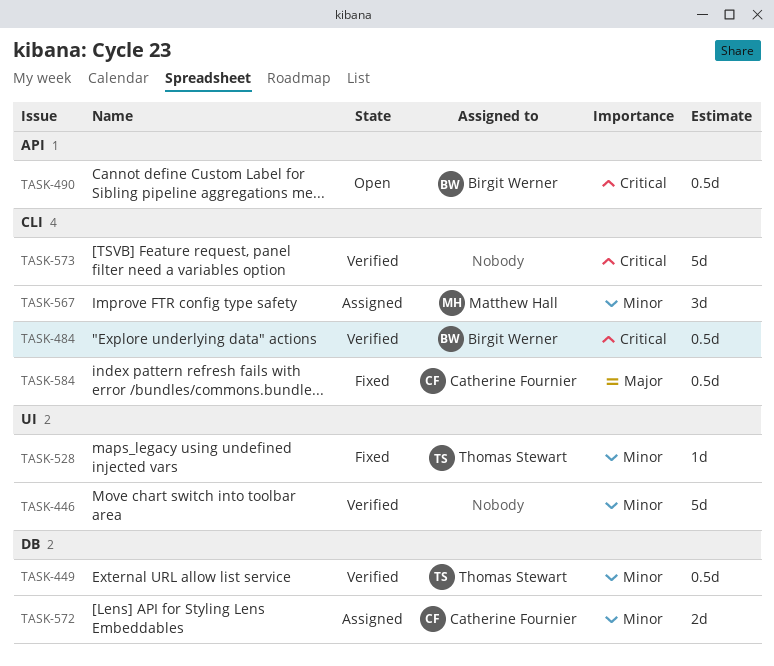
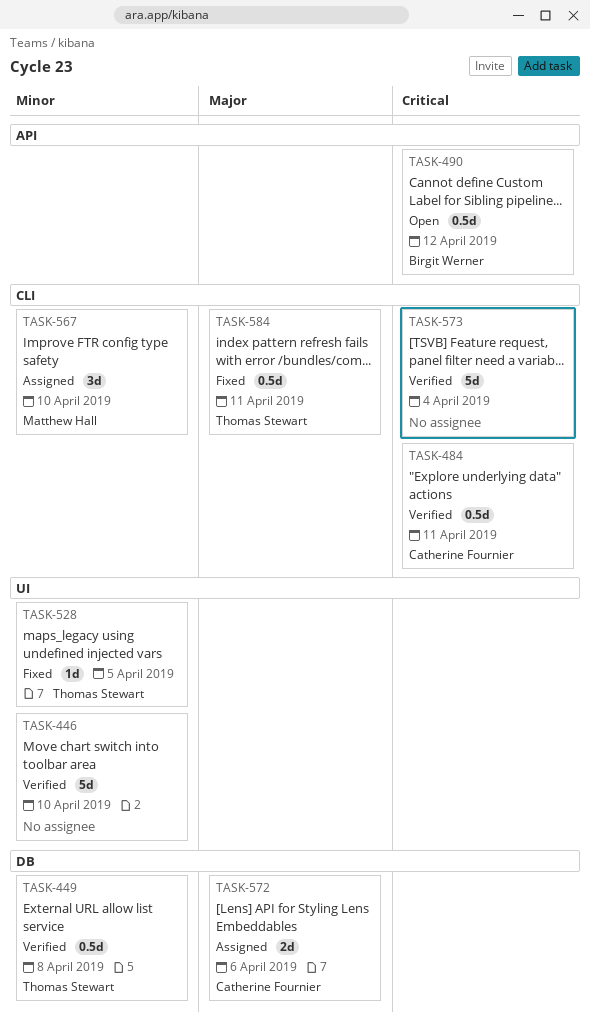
TASK-484, owner: Birgit Werner -> Catherine Fournier
TASK-572, priority: Minor -> Major
TASK-584, owner: Catherine Fournier -> Thomas Stewart

